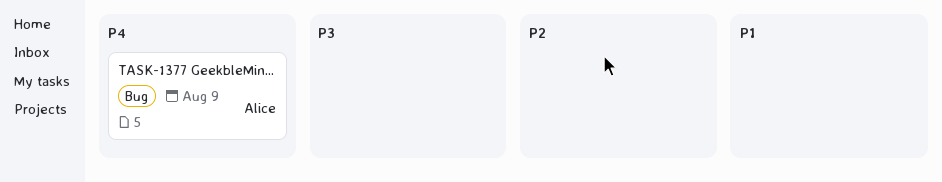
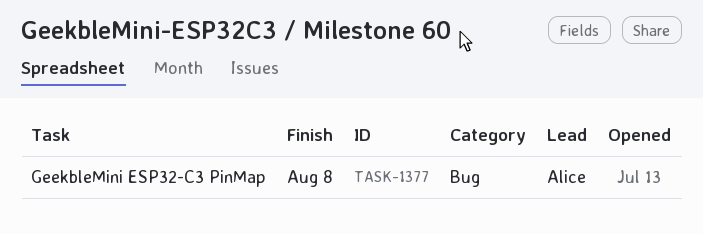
TASK-1377, due: Aug 9 -> Aug 8

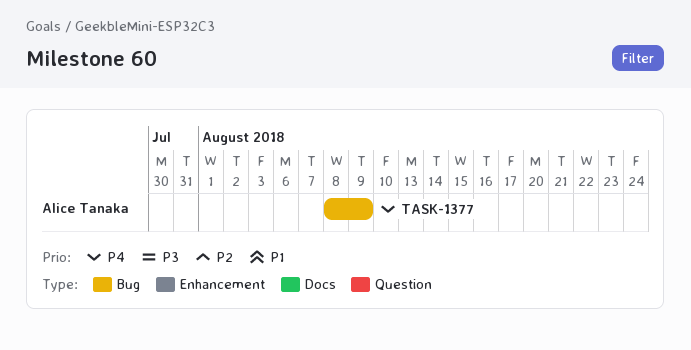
TASK-1377, due: Aug 8 -> Aug 9

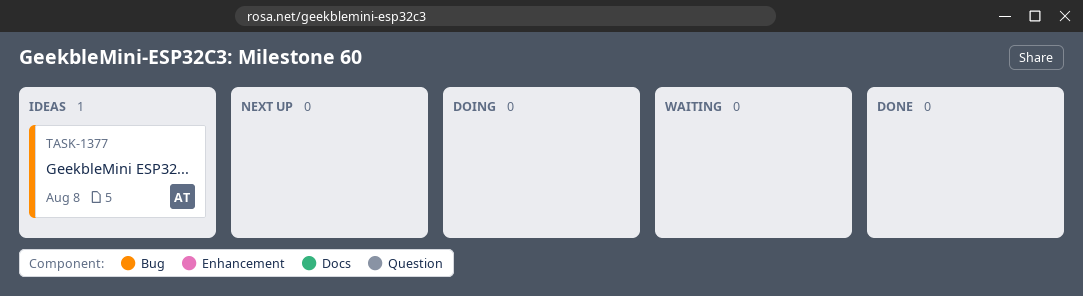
TASK-1377, due: Aug 9 -> Aug 8

